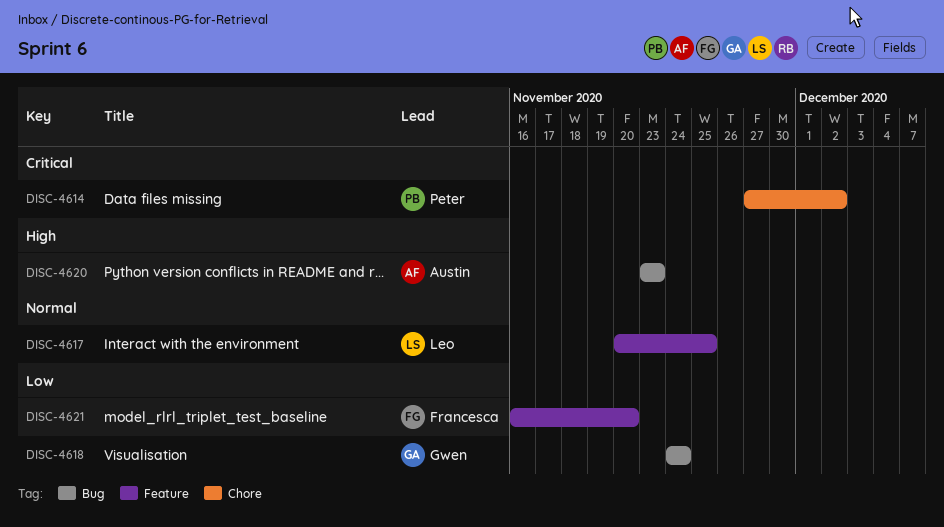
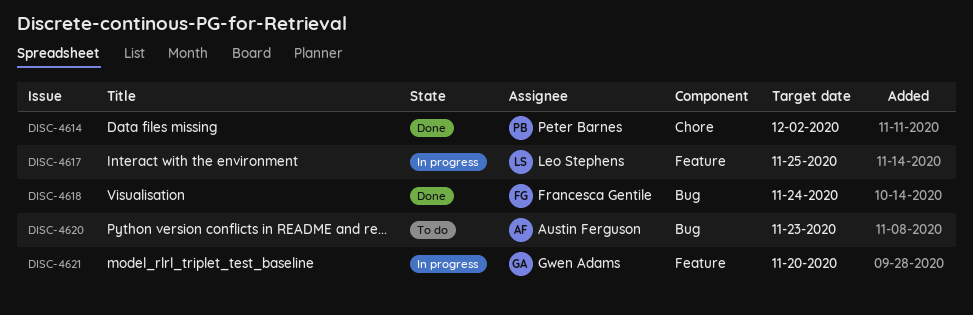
DISC-4618, owner: Gwen Adams -> Francesca Gentile
DISC-4621, owner: Francesca Gentile -> Gwen Adams

